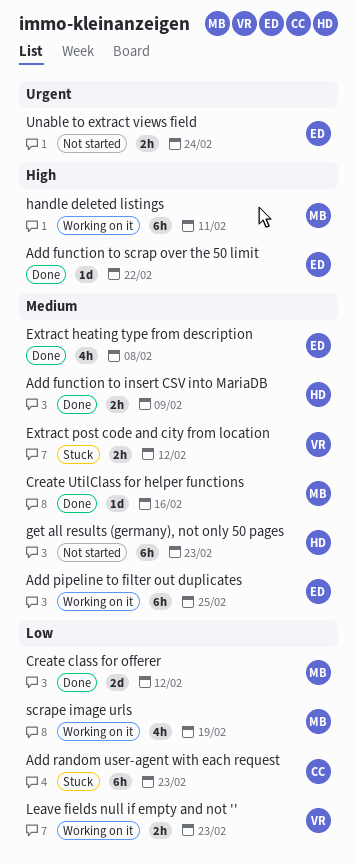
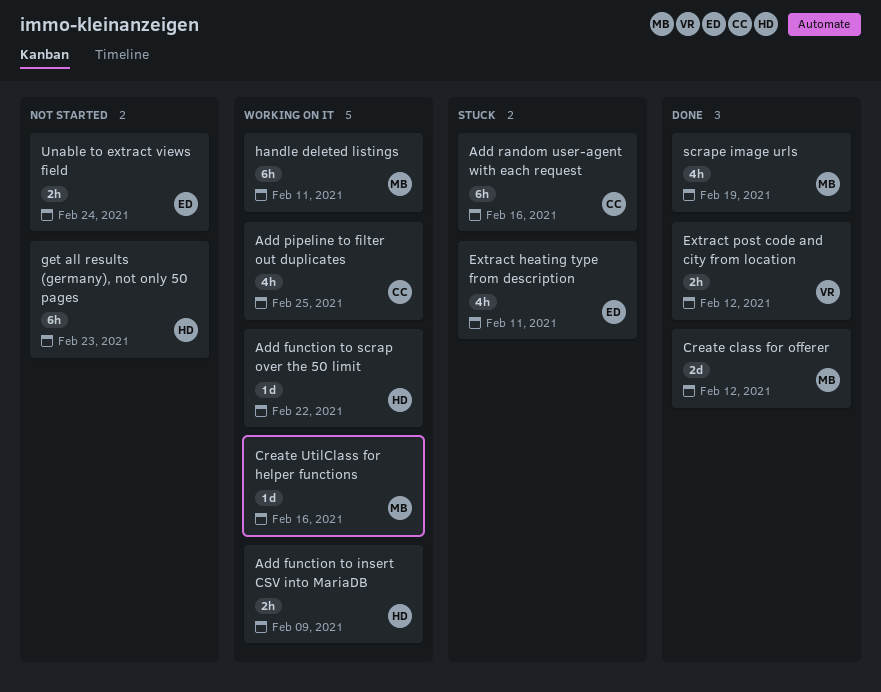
Add function to insert CSV into MariaDB, status: Done -> Working on it
Add function to scrap over the 50 limit, status: Done -> Working on it
Add function to scrap over the 50 limit, owner: ED -> HD
Add pipeline to filter out duplicates, owner: ED -> CC
Add pipeline to filter out duplicates, estimate: 6h -> 4h
Add random user-agent with each request, due: Feb 23 -> Feb 16
Create UtilClass for helper functions, status: Done -> Working on it
Extract heating type from description, status: Done -> Stuck
Extract heating type from description, due: Feb 8 -> Feb 11
Extract post code and city from location, status: Stuck -> Done
Leave fields null if empty and not '': present -> none
scrape image urls, status: Working on it -> Done

